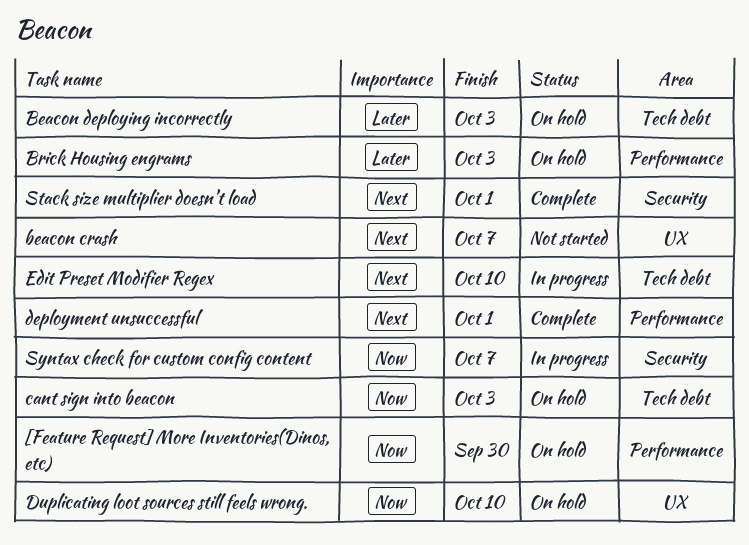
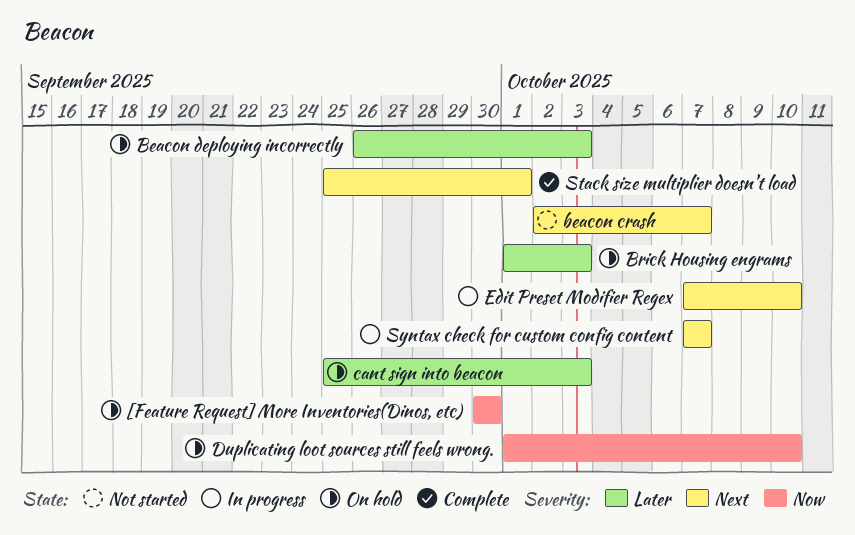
cant sign into beacon, priority: Now -> Later
deployment unsuccessful: present -> none
Syntax check for custom config content, priority: Now -> Next

